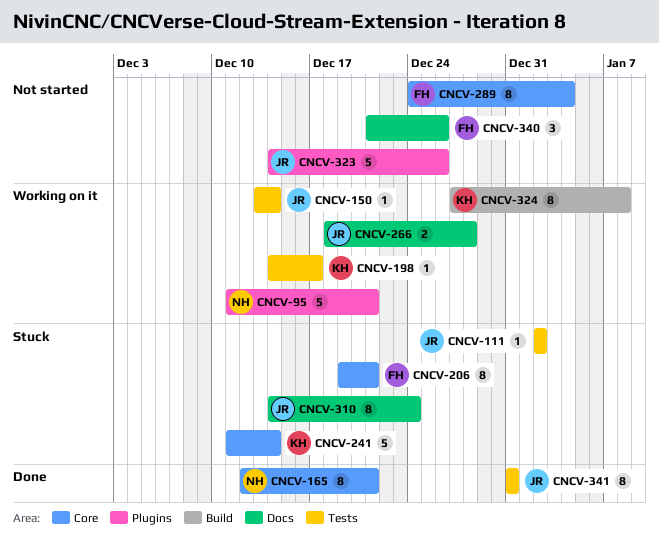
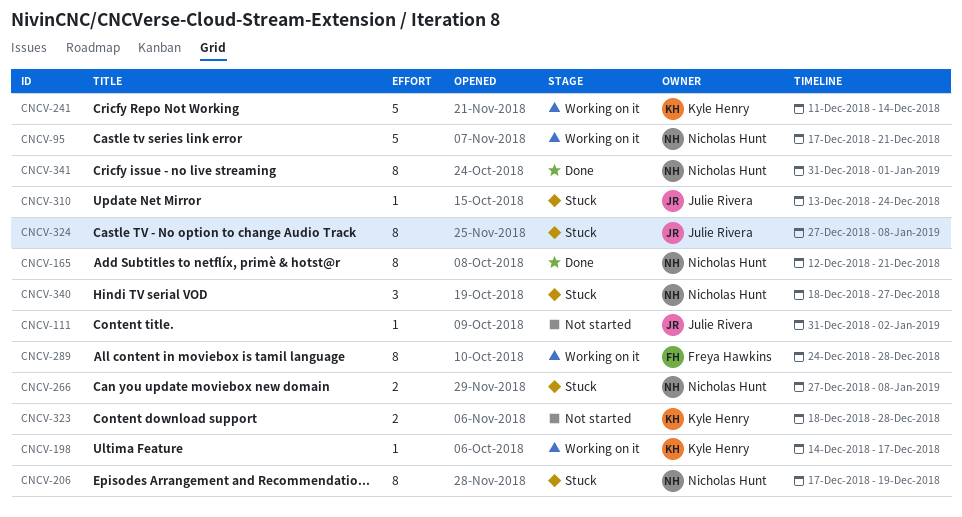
CNCV-95, start: Dec 11 -> Dec 17
CNCV-111, status: Stuck -> Not started
CNCV-111, start: Jan 2 -> Dec 31
CNCV-150: present -> none
CNCV-206, owner: Freya Hawkins -> Nicholas Hunt
CNCV-206, start: Dec 19 -> Dec 17
CNCV-206, due: Dec 21 -> Dec 19
CNCV-241, status: Stuck -> Working on it
CNCV-266, status: Working on it -> Stuck
CNCV-266, owner: Julie Rivera -> Nicholas Hunt
CNCV-266, start: Dec 18 -> Dec 27
CNCV-266, due: Dec 28 -> Jan 8
CNCV-289, status: Not started -> Working on it
CNCV-289, due: Jan 4 -> Dec 28
CNCV-310, estimate: 8 -> 1
CNCV-310, start: Dec 14 -> Dec 13
CNCV-323, owner: Julie Rivera -> Kyle Henry
CNCV-323, estimate: 5 -> 2
CNCV-323, start: Dec 14 -> Dec 18
CNCV-323, due: Dec 26 -> Dec 28
CNCV-324, status: Working on it -> Stuck
CNCV-324, owner: Kyle Henry -> Julie Rivera
CNCV-340, status: Not started -> Stuck
CNCV-340, owner: Freya Hawkins -> Nicholas Hunt
CNCV-340, start: Dec 21 -> Dec 18
CNCV-340, due: Dec 26 -> Dec 27
CNCV-341, owner: Julie Rivera -> Nicholas Hunt
CNCV-341, due: Dec 31 -> Jan 1

